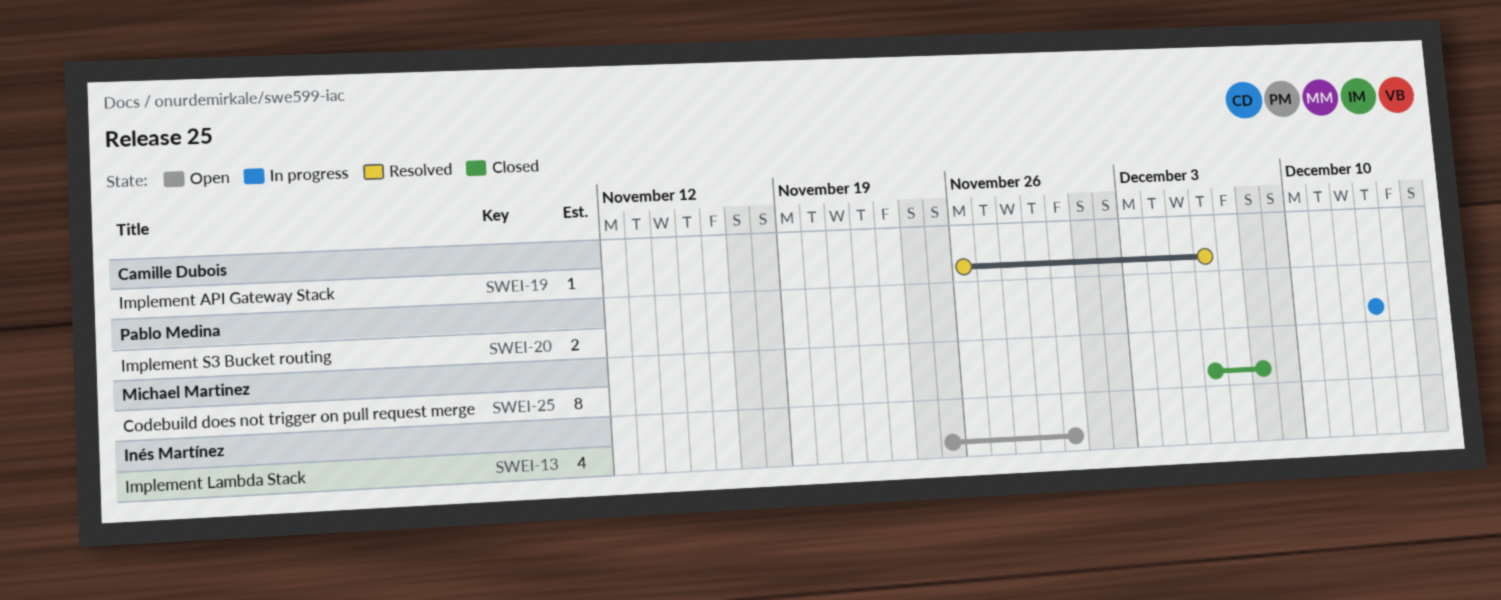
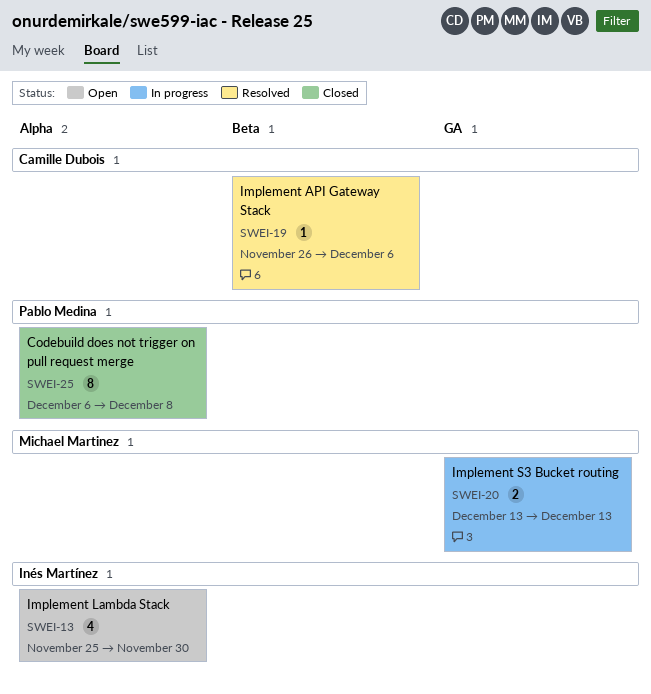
SWEI-20, owner: Pablo Medina -> Michael Martinez
SWEI-25, owner: Michael Martinez -> Pablo Medina

